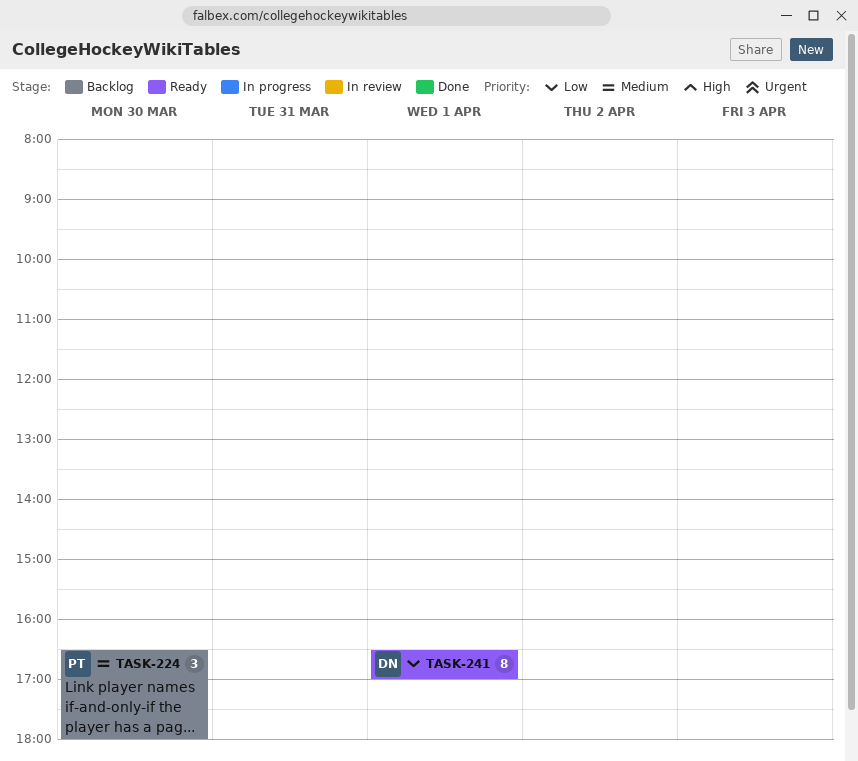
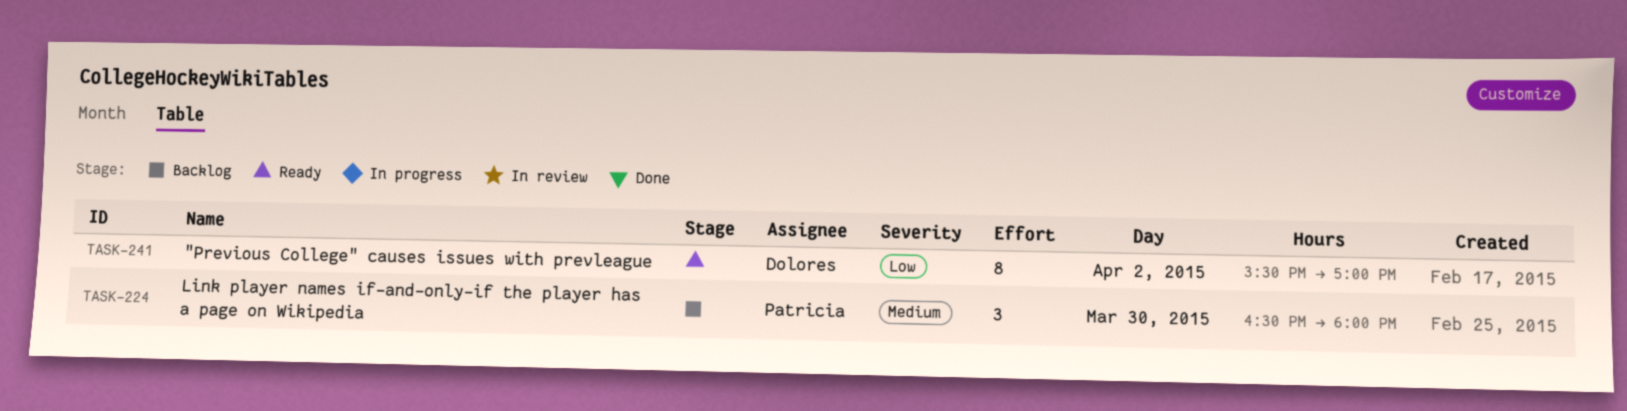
TASK-241, day: Apr 1 -> Apr 2
TASK-241, begins: 16:30 -> 15:30

